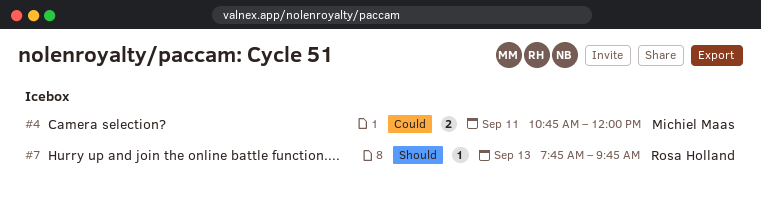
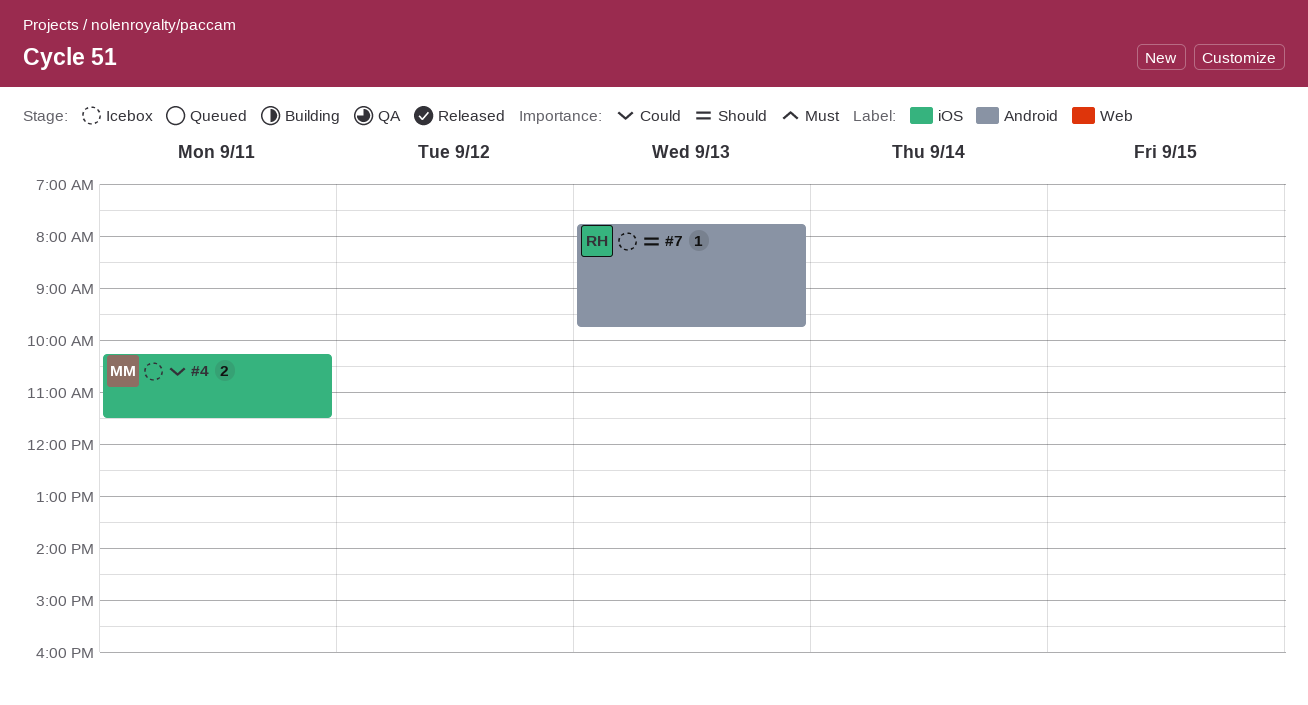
#4, begins: 10:45 -> 10:15
#4, ends: 12:00 -> 11:30

